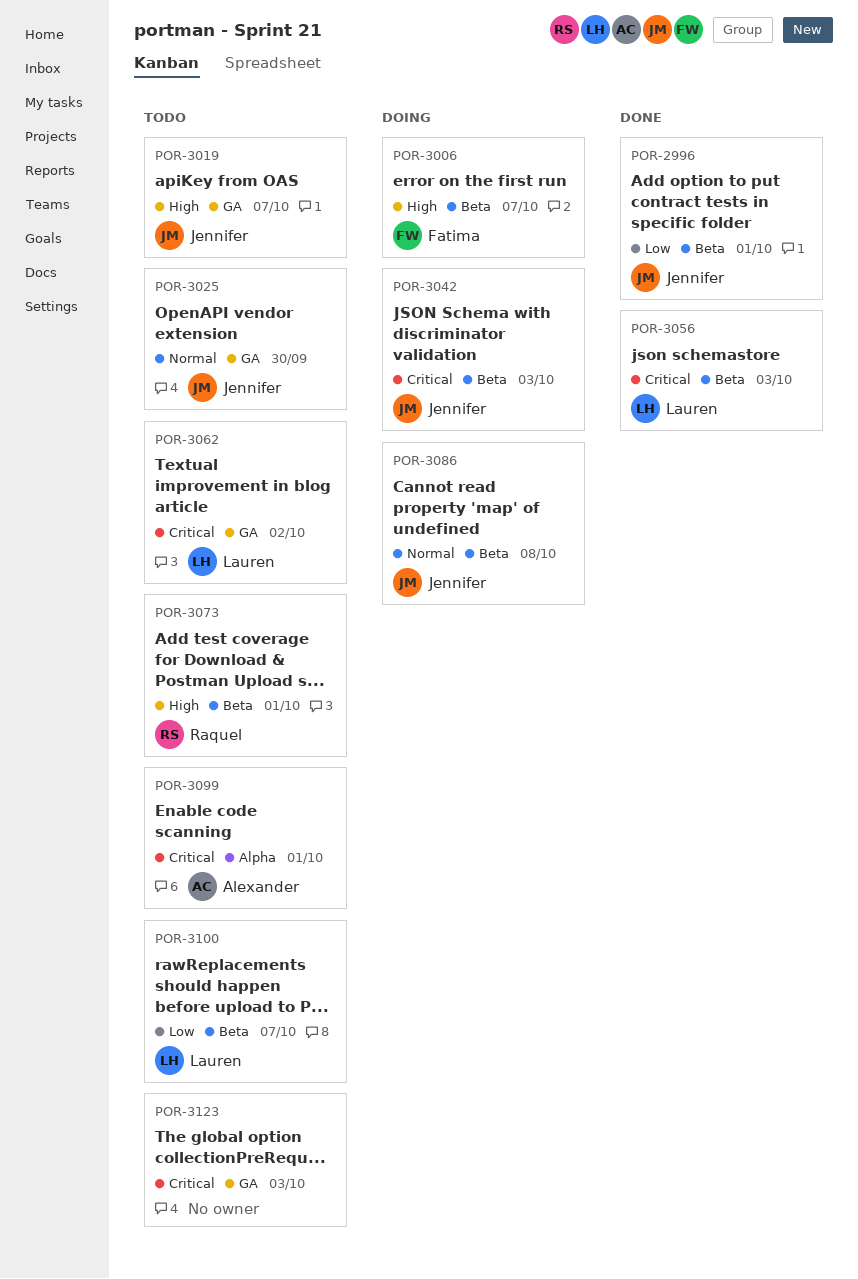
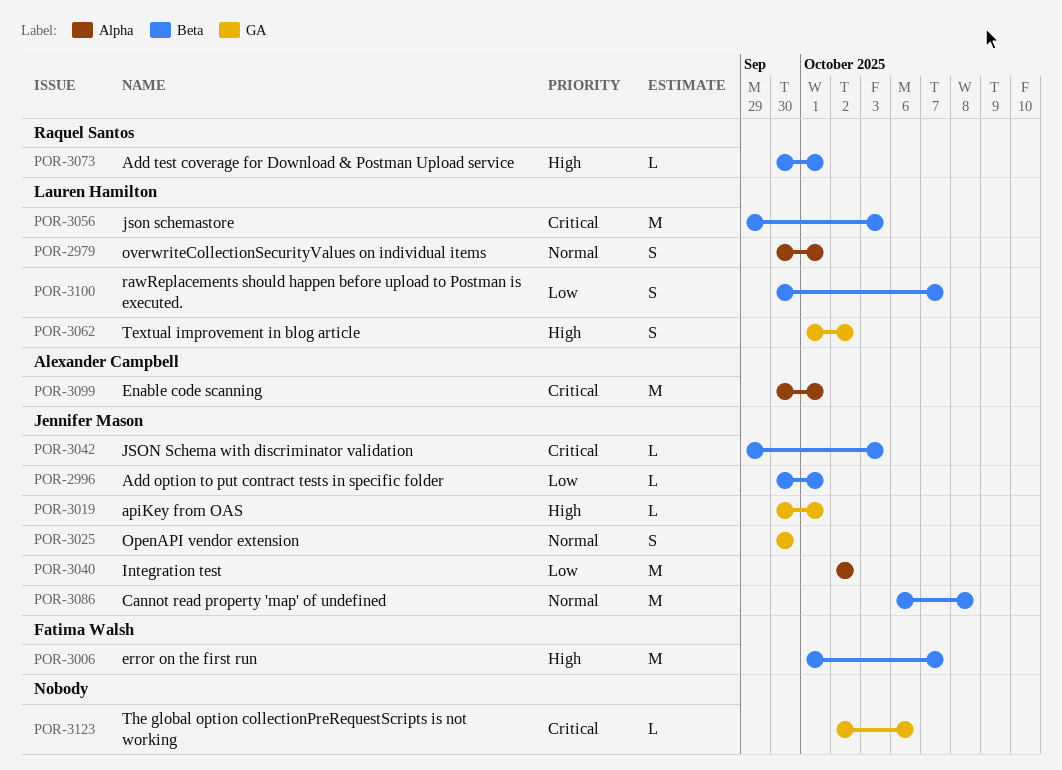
POR-2979: none -> present
POR-3019, due: Oct 7 -> Oct 1
POR-3040: none -> present
POR-3062, priority: Critical -> High
POR-3123, due: Oct 3 -> Oct 6

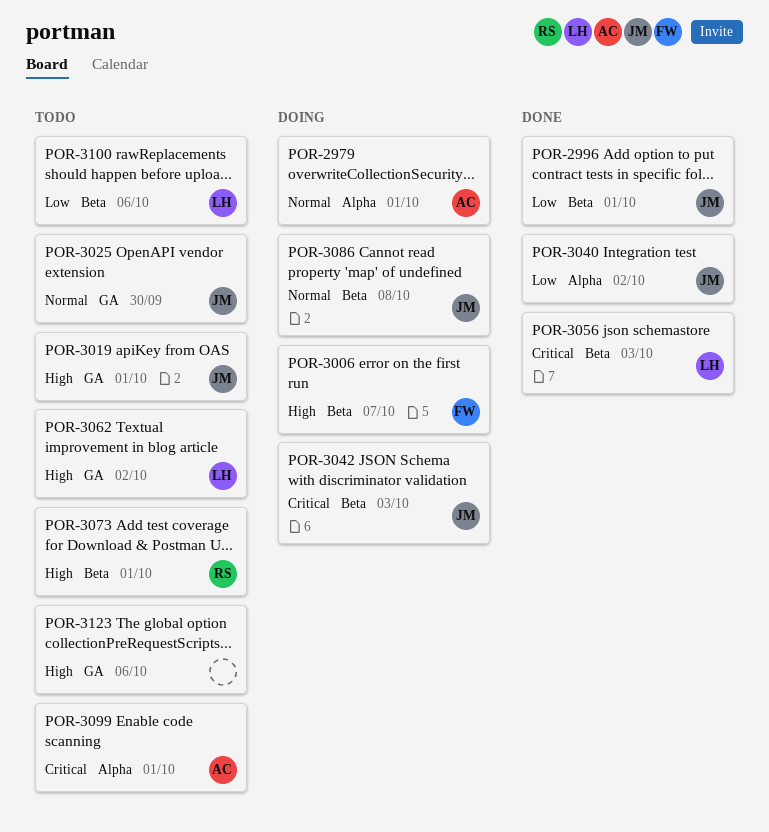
POR-2979, owner: Lauren Hamilton -> Alexander Campbell
POR-3100, due: Oct 7 -> Oct 6
POR-3123, priority: Critical -> High

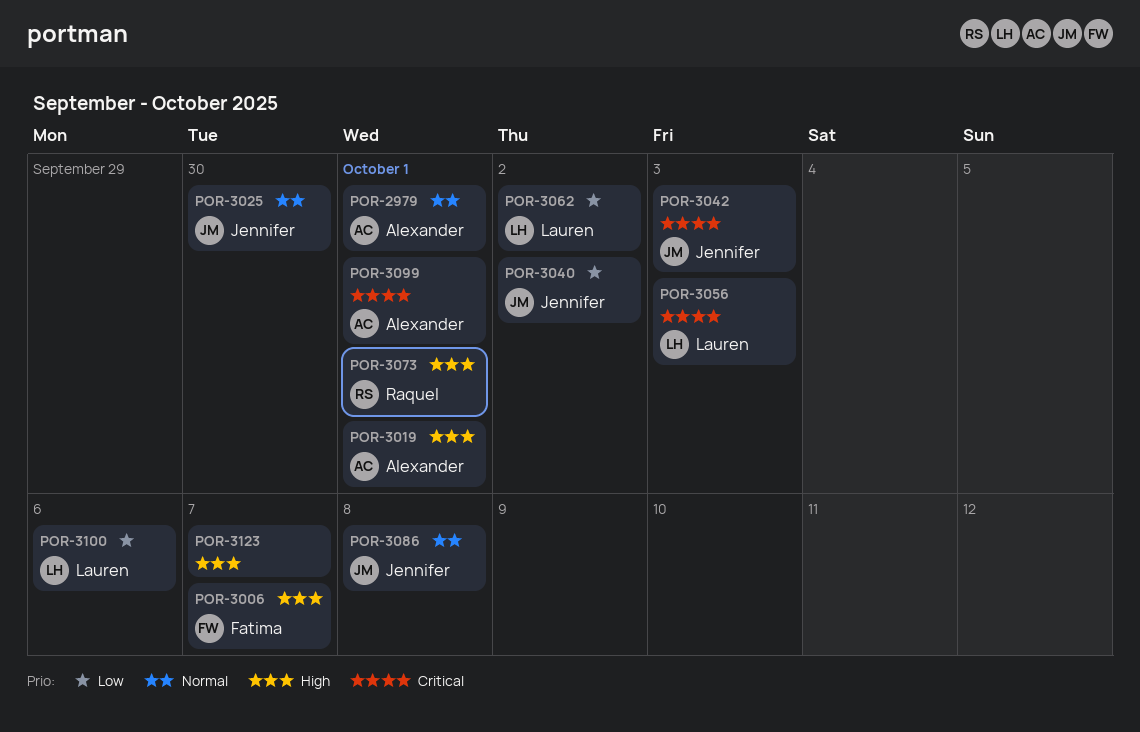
POR-2996: present -> none
POR-3019, owner: Jennifer -> Alexander
POR-3062, priority: High -> Low
POR-3123, due: Oct 6 -> Oct 7

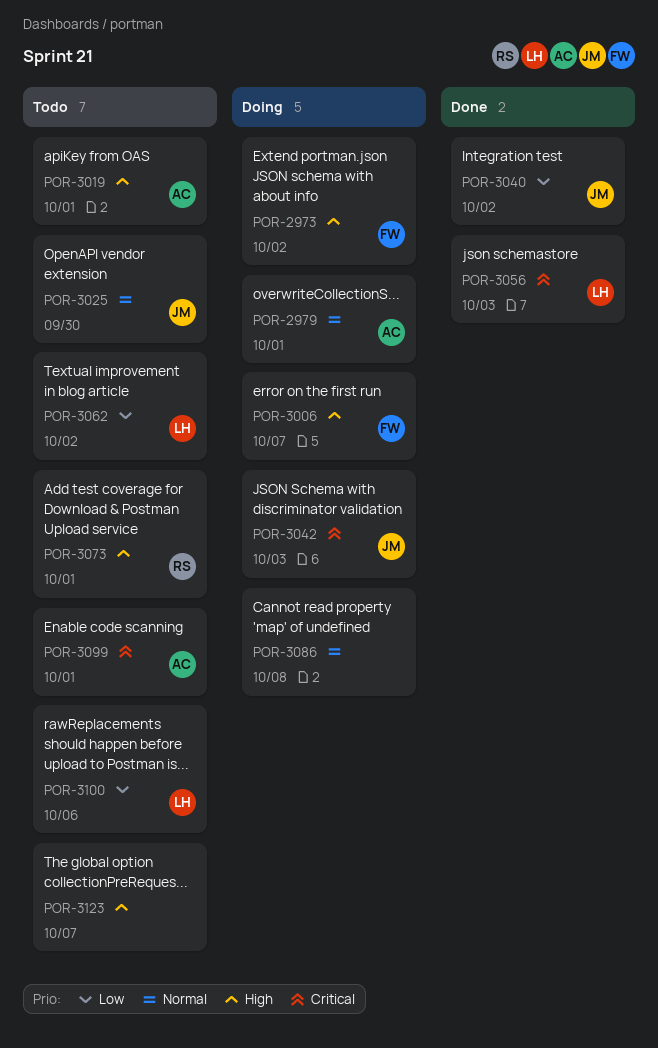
POR-2973: none -> present
POR-3086, owner: Jennifer -> none

